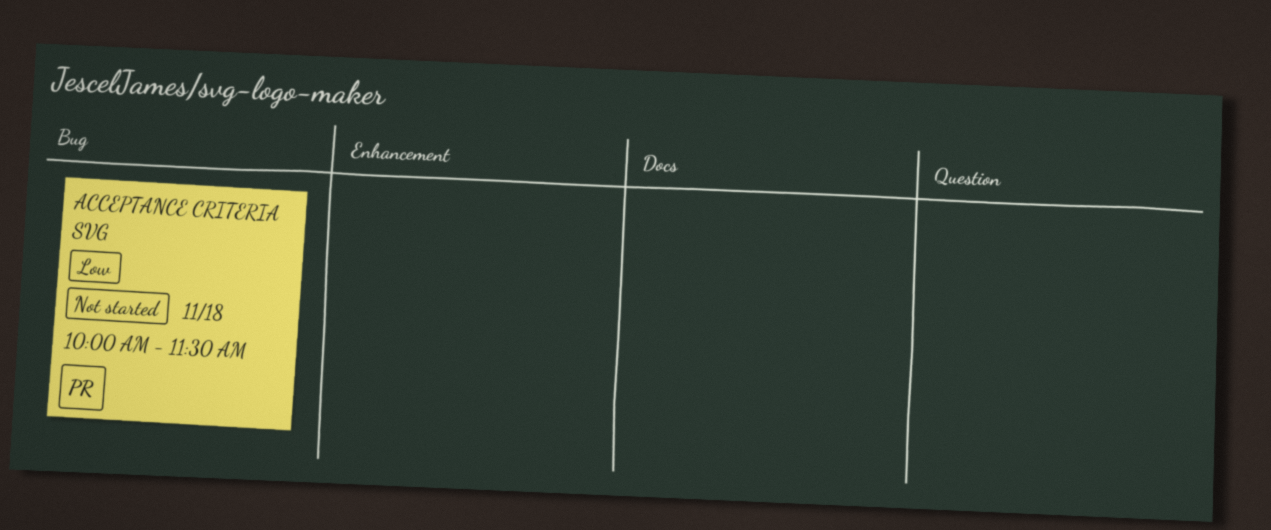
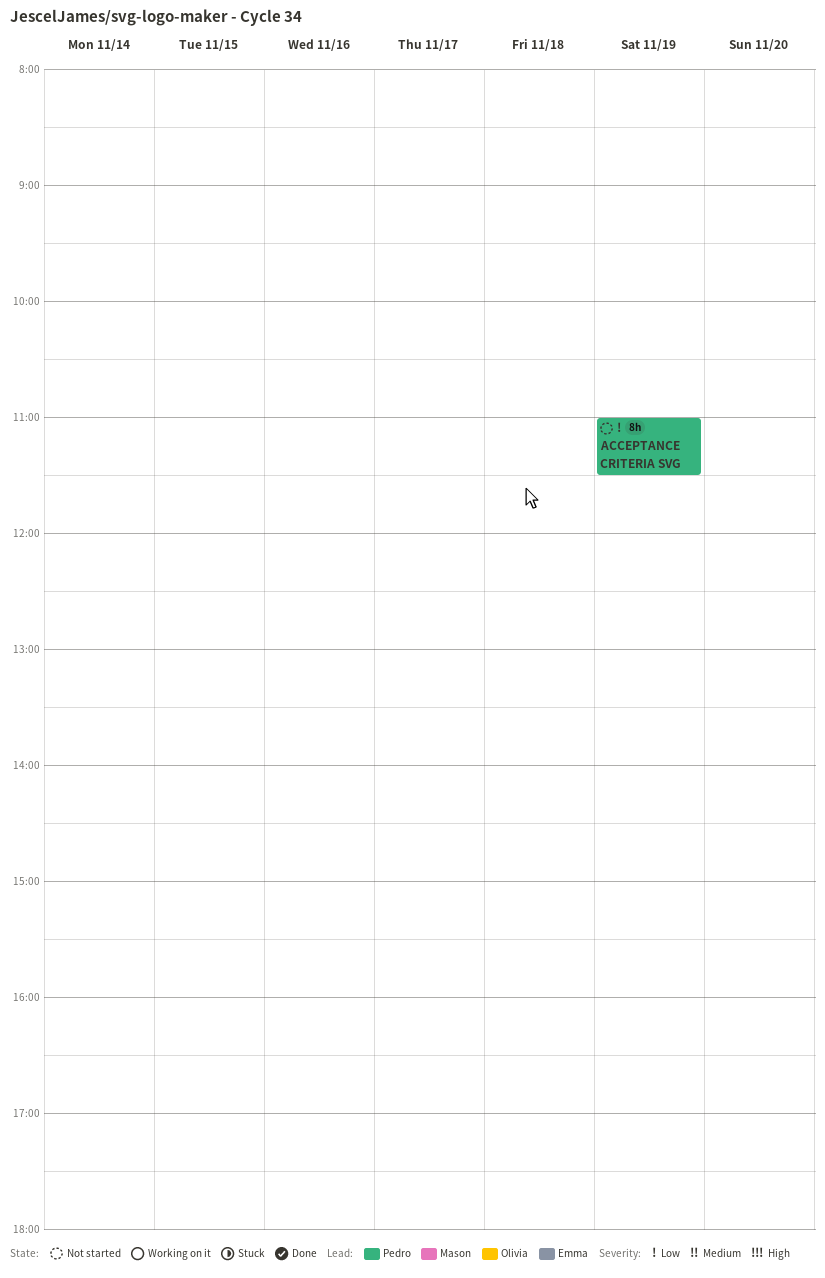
ACCEPTANCE CRITERIA SVG, day: Nov 18 -> Nov 19
ACCEPTANCE CRITERIA SVG, begins: 10:00 -> 11:00

